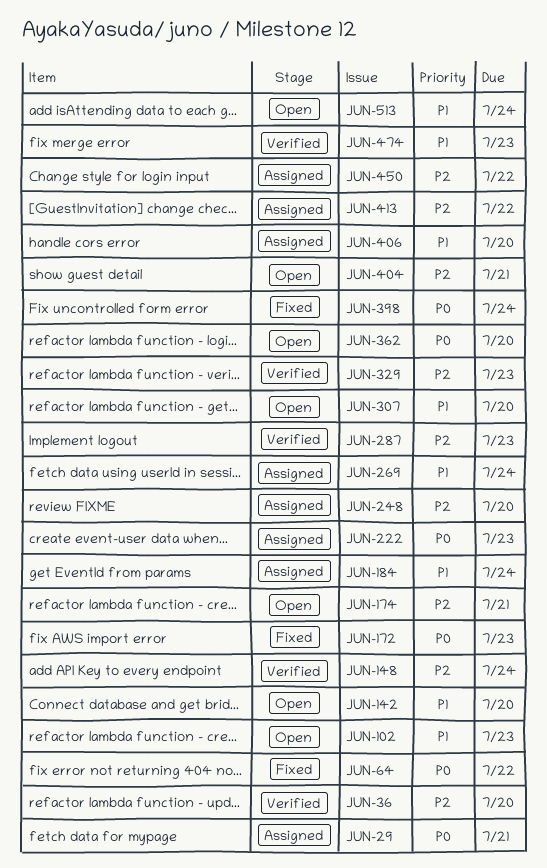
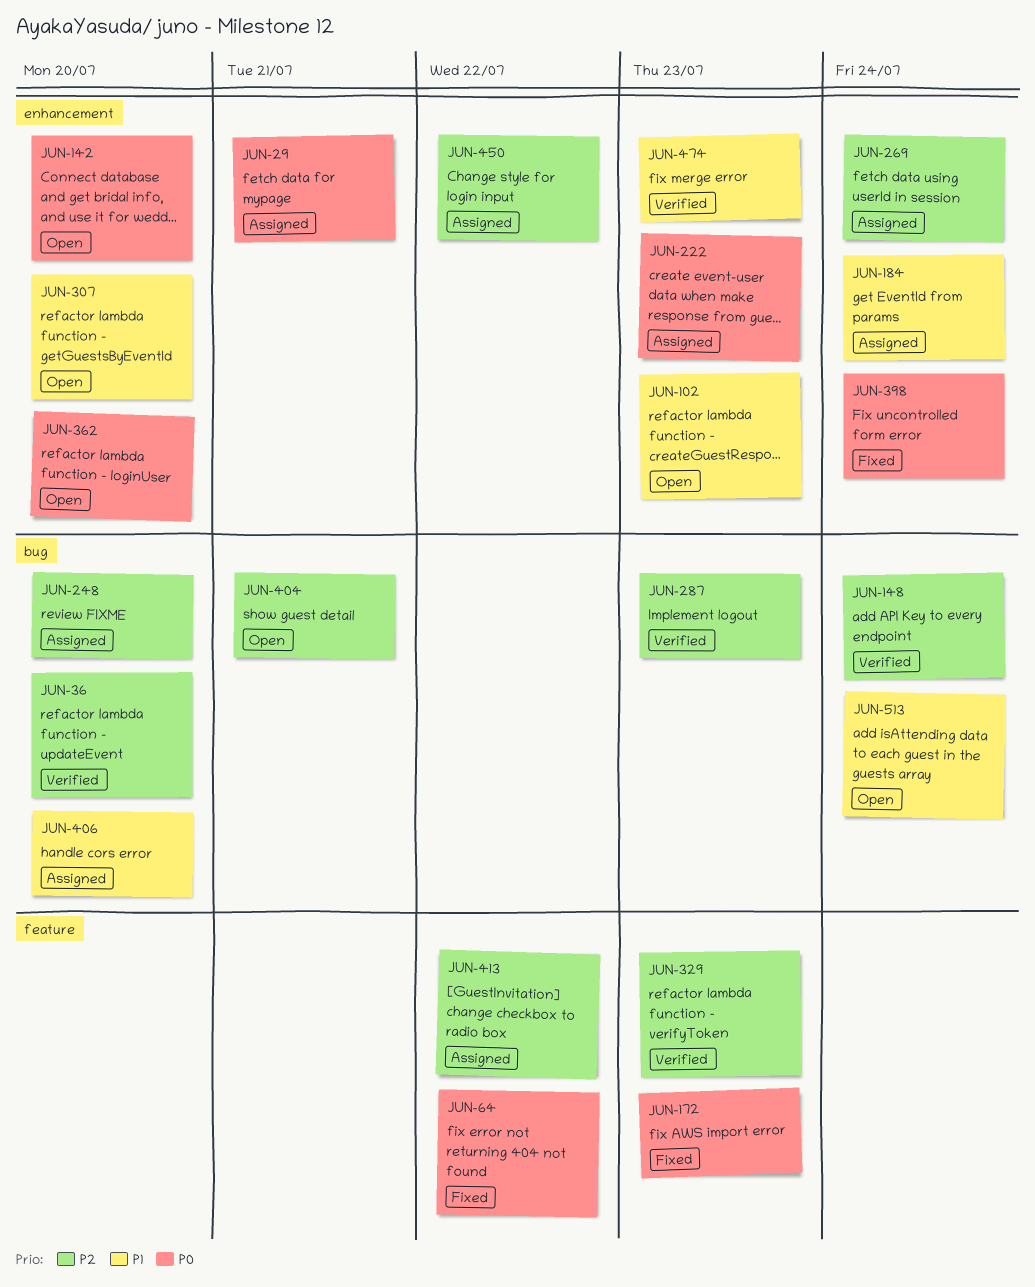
JUN-142, priority: P1 -> P0
JUN-174: present -> none
JUN-269, priority: P1 -> P2

